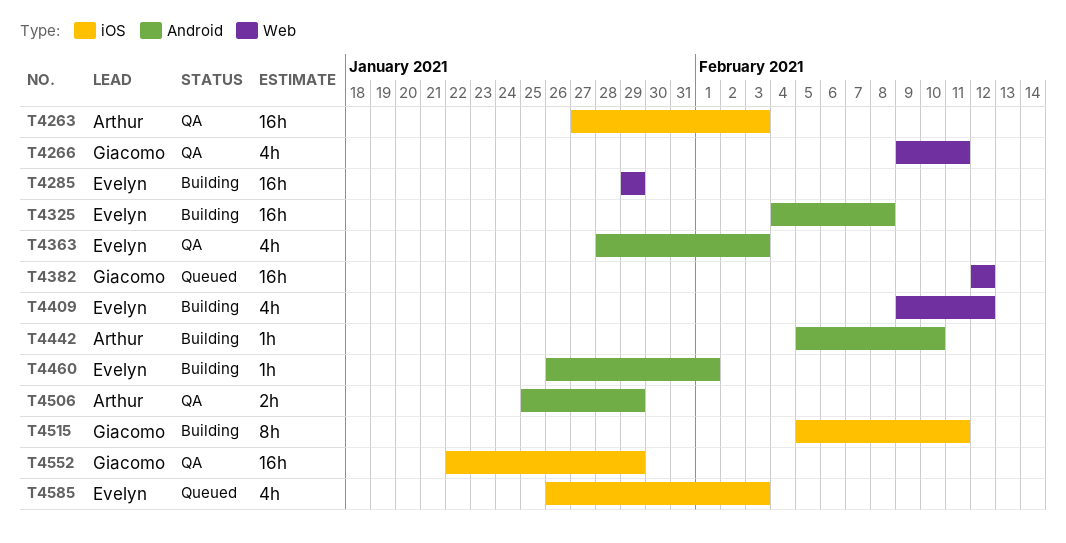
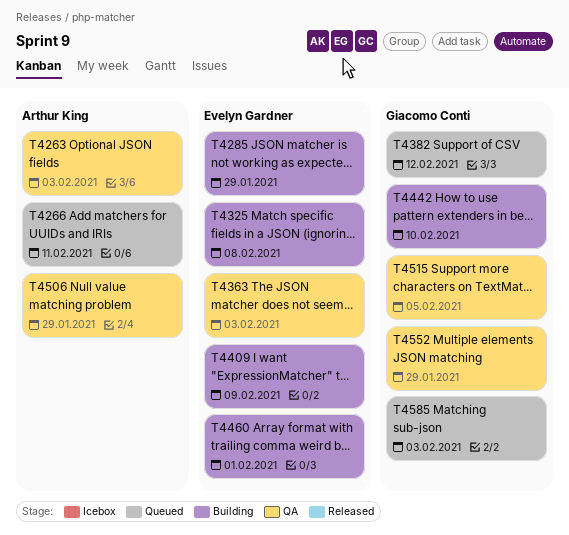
T4266, status: QA -> Queued
T4266, owner: Giacomo Conti -> Arthur King
T4409, due: Feb 12 -> Feb 9
T4442, owner: Arthur King -> Giacomo Conti
T4515, status: Building -> QA
T4515, due: Feb 11 -> Feb 5
T4585, owner: Evelyn Gardner -> Giacomo Conti

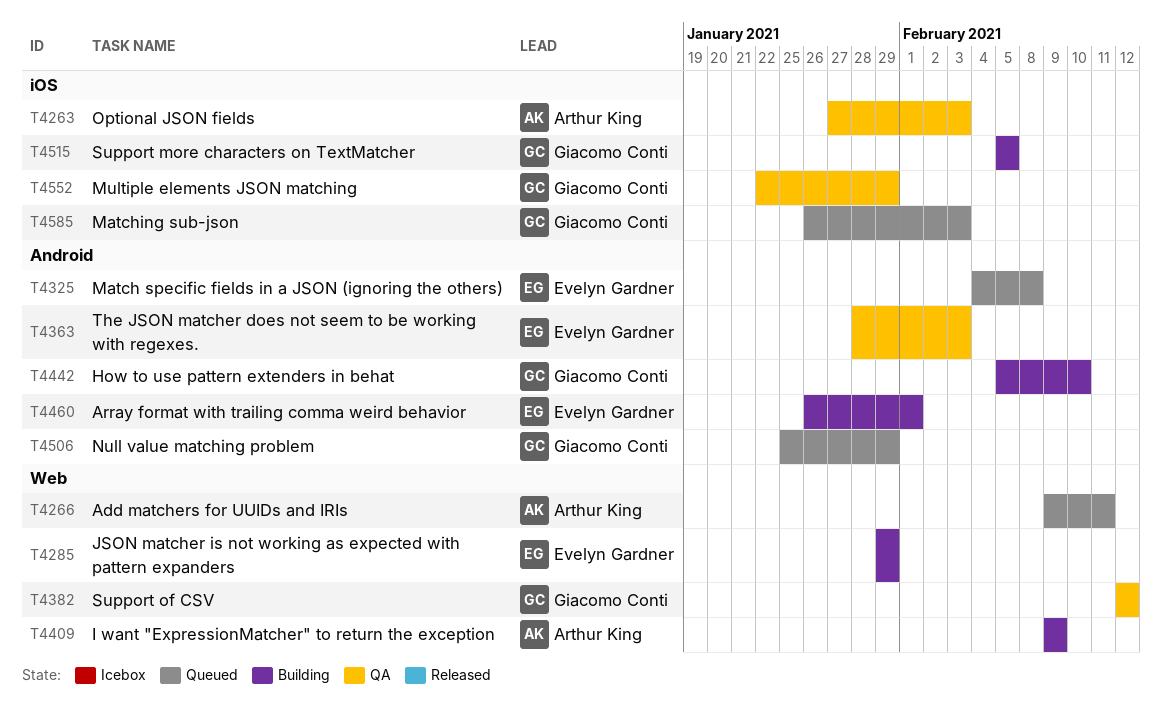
T4325, status: Building -> Queued
T4382, status: Queued -> QA
T4409, owner: Evelyn Gardner -> Arthur King
T4506, status: QA -> Queued
T4506, owner: Arthur King -> Giacomo Conti
T4515, status: QA -> Building

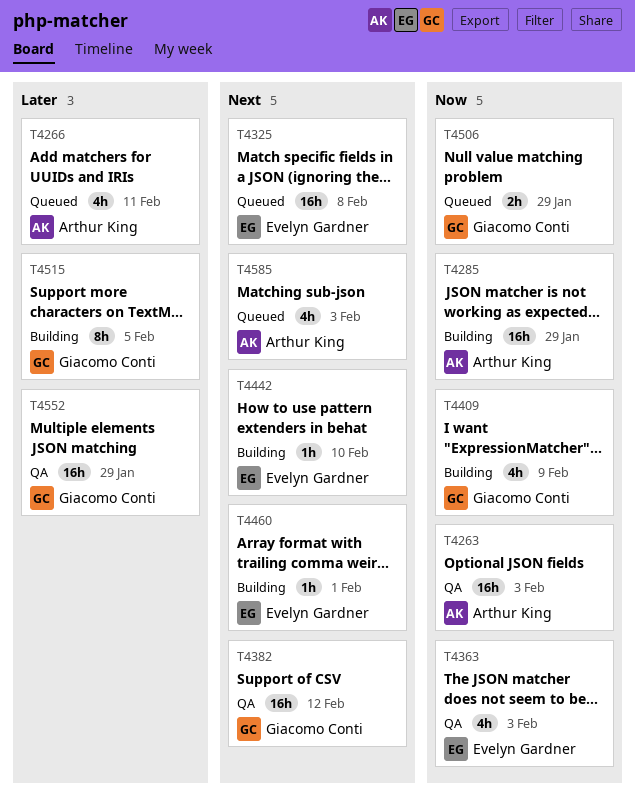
T4285, owner: Evelyn Gardner -> Arthur King
T4409, owner: Arthur King -> Giacomo Conti
T4442, owner: Giacomo Conti -> Evelyn Gardner
T4585, owner: Giacomo Conti -> Arthur King

